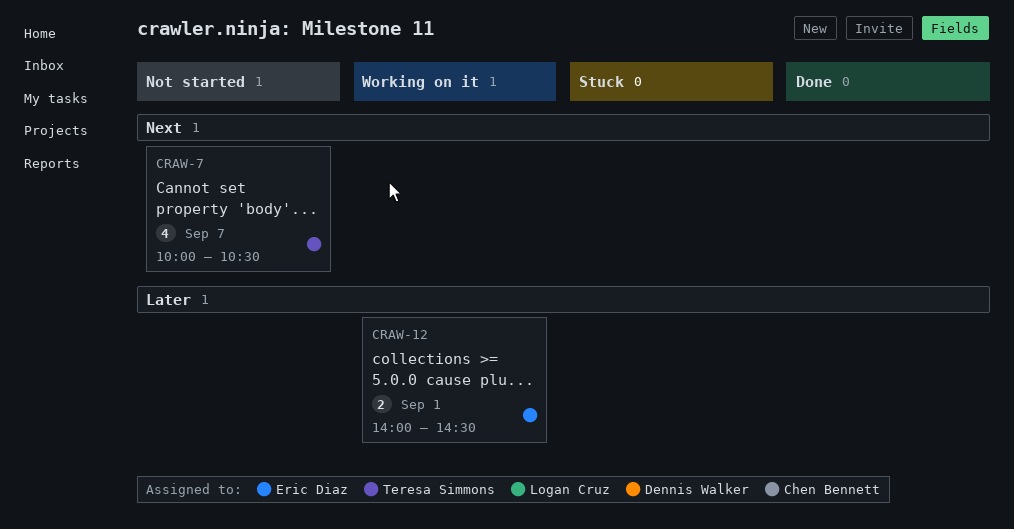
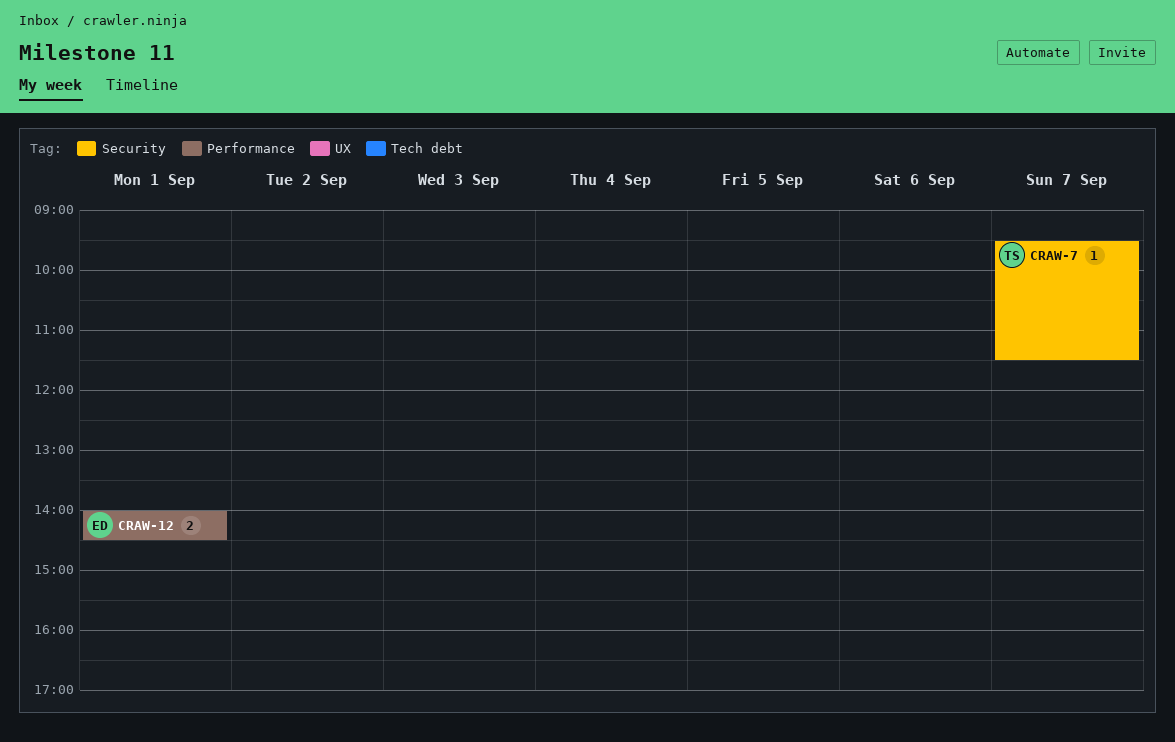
CRAW-7, estimate: 4 -> 1
CRAW-7, begins: 10:00 -> 09:30
CRAW-7, ends: 10:30 -> 11:30

